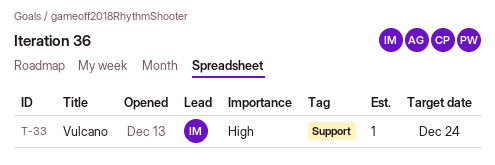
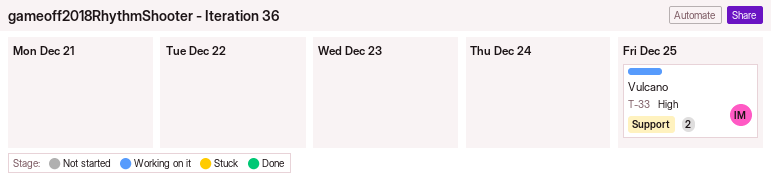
T-33, estimate: 1 -> 2
T-33, due: Dec 24 -> Dec 25

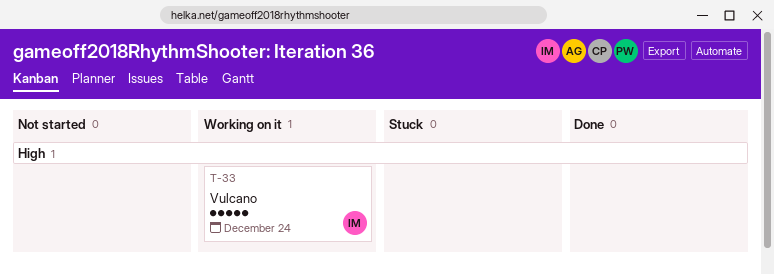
T-33, estimate: 2 -> 5
T-33, due: Dec 25 -> Dec 24

